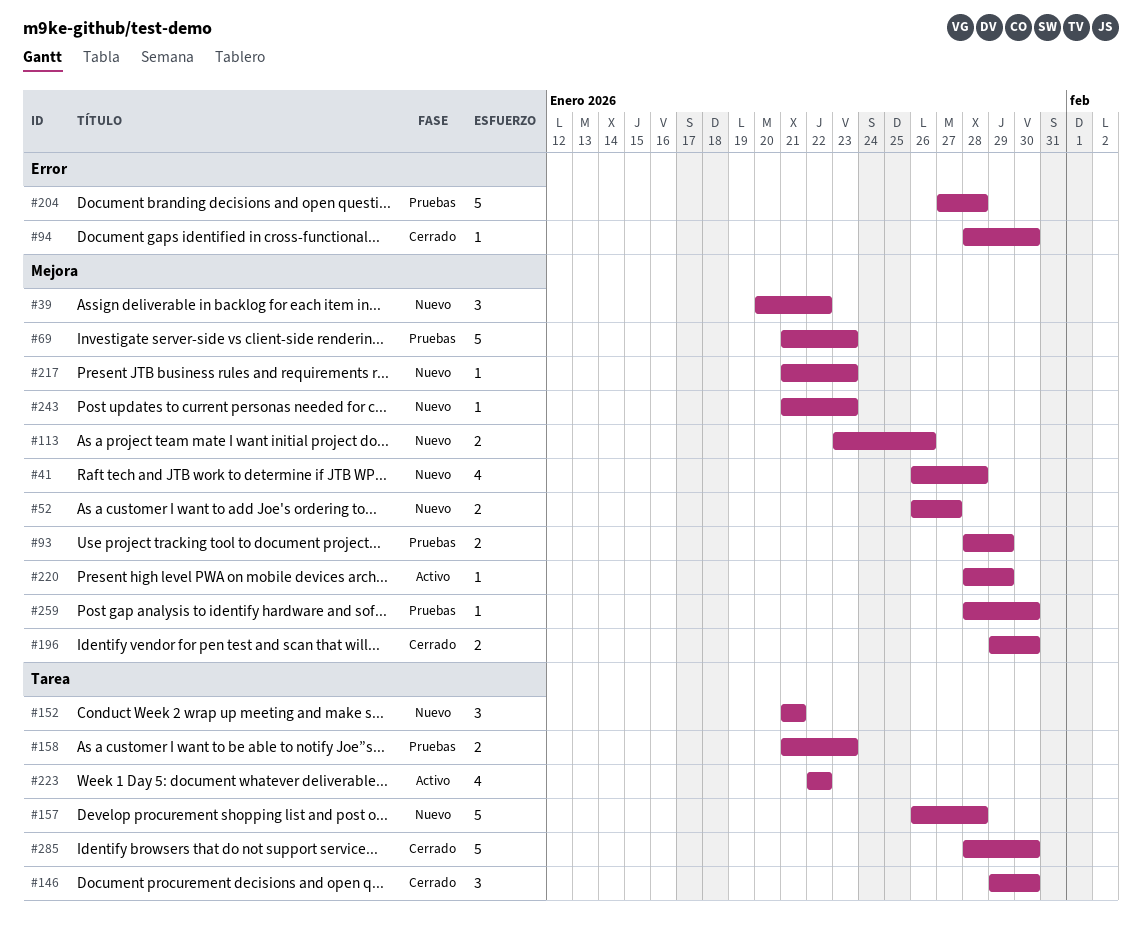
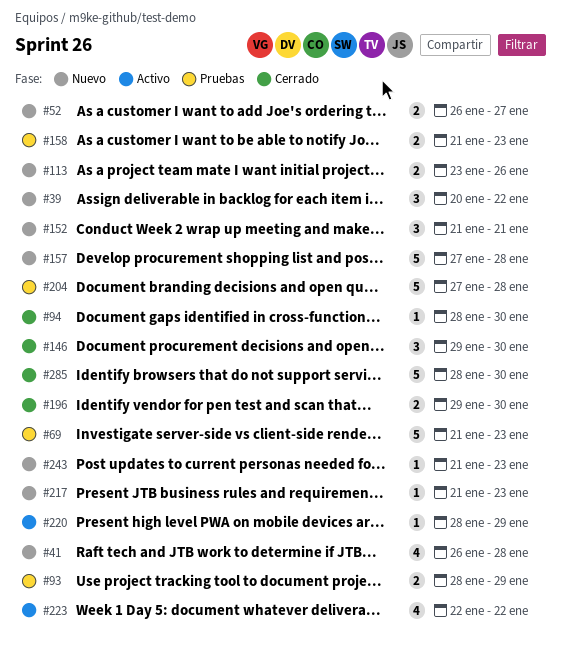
#157, start: Jan 26 -> Jan 27
#259: present -> none

